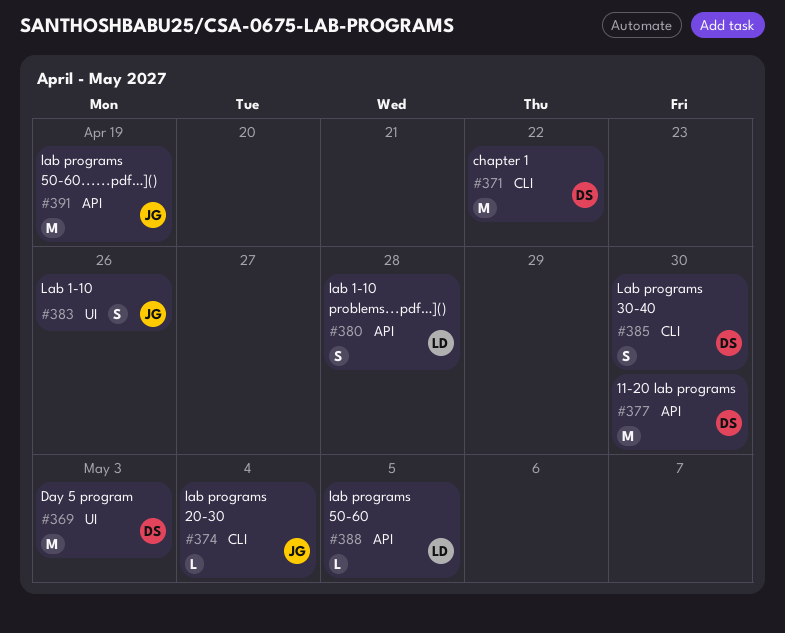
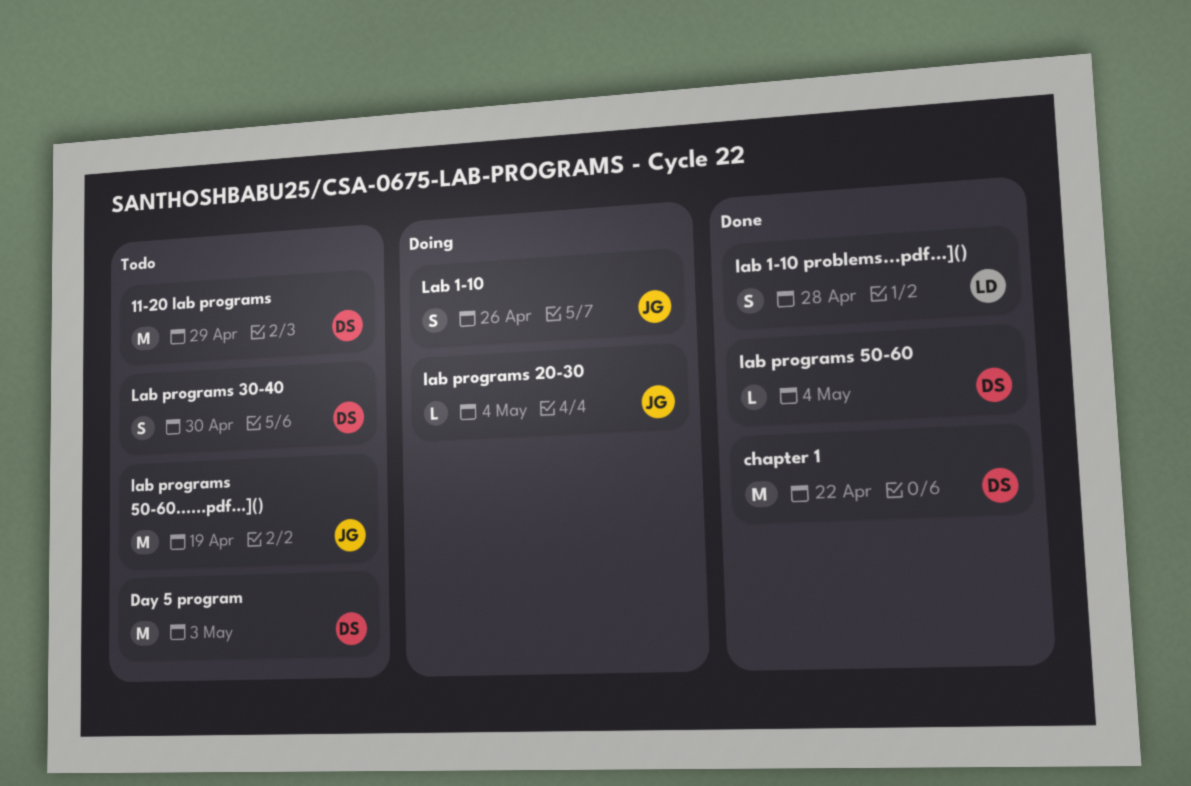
11-20 lab programs, due: Apr 30 -> Apr 29
lab programs 50-60, owner: LD -> DS
lab programs 50-60, due: May 5 -> May 4

